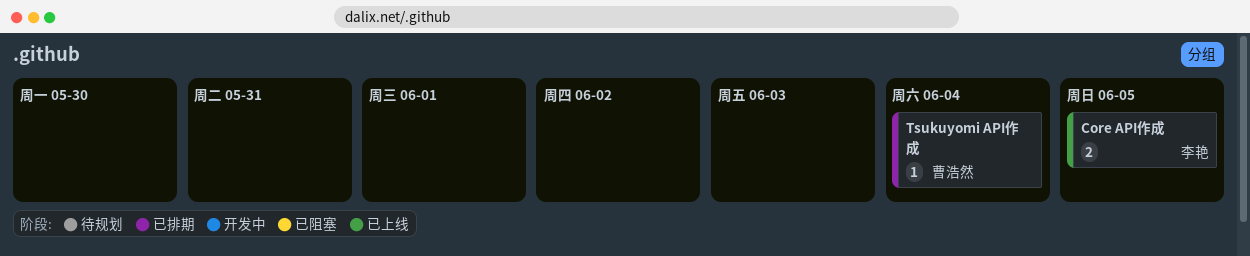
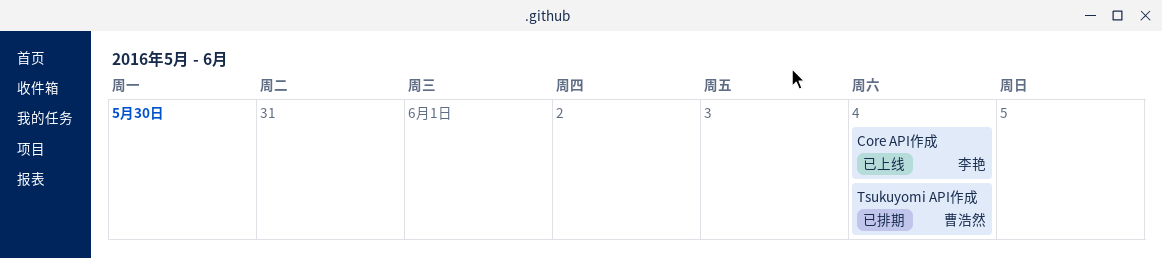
Core API作成, due: Jun 5 -> Jun 4

